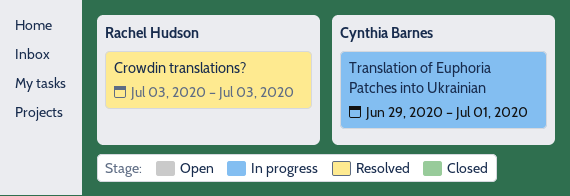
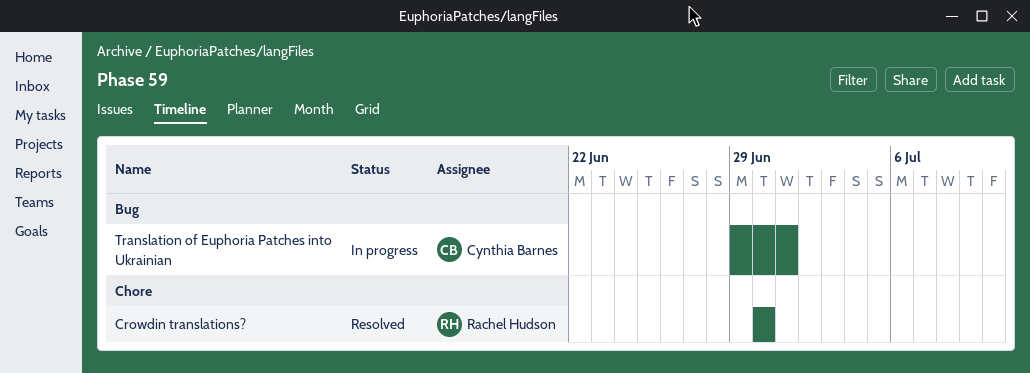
Crowdin translations?, start: Jul 3 -> Jun 30
Crowdin translations?, due: Jul 3 -> Jun 30

